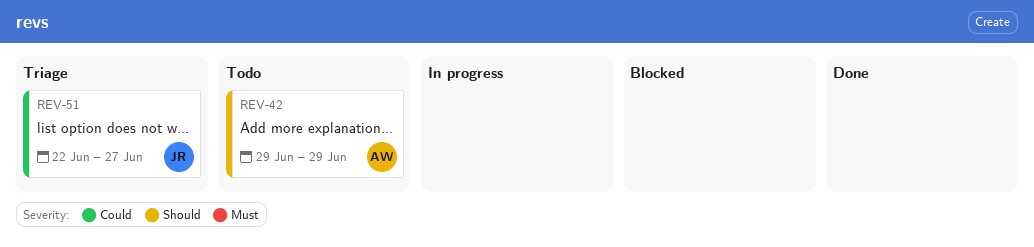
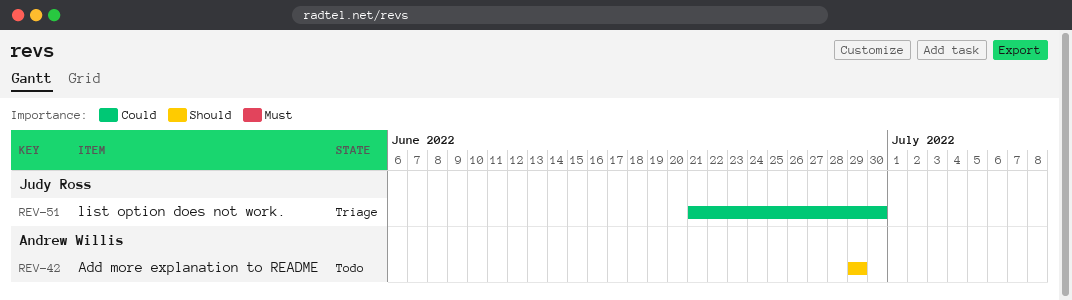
REV-51, start: Jun 22 -> Jun 21
REV-51, due: Jun 27 -> Jun 30

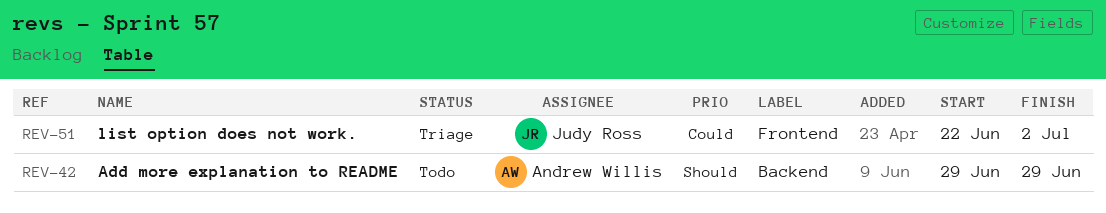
REV-51, start: Jun 21 -> Jun 22
REV-51, due: Jun 30 -> Jul 2

